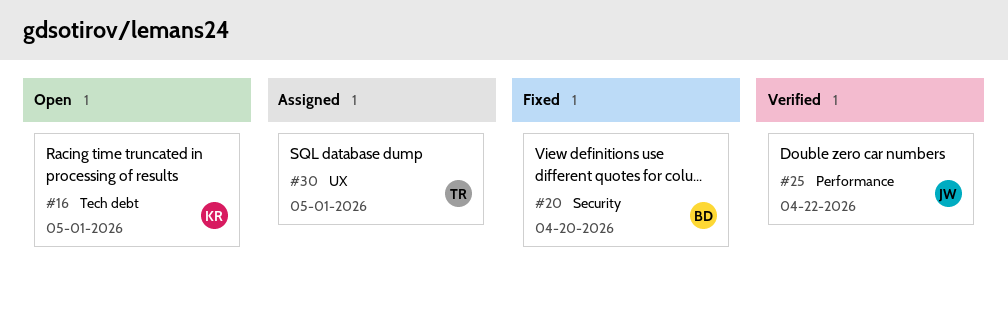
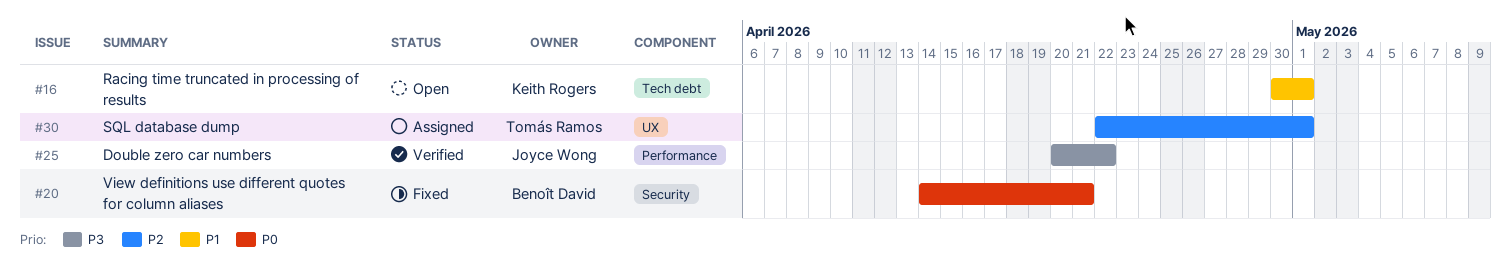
#20, due: Apr 20 -> Apr 21

